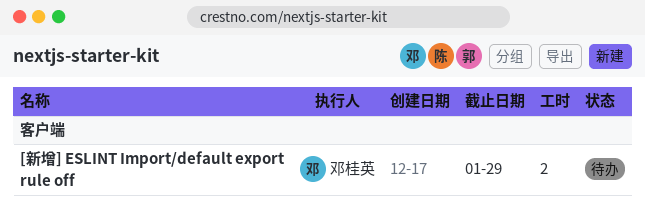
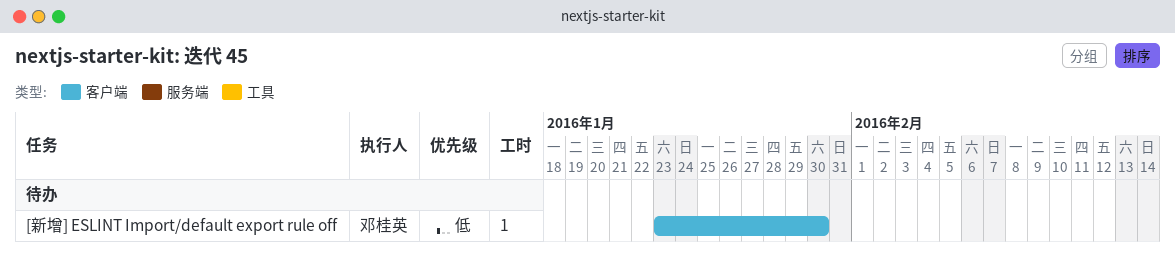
[新增] ESLINT Import/default export rule off, estimate: 2 -> 1
[新增] ESLINT Import/default export rule off, due: Jan 29 -> Jan 30

